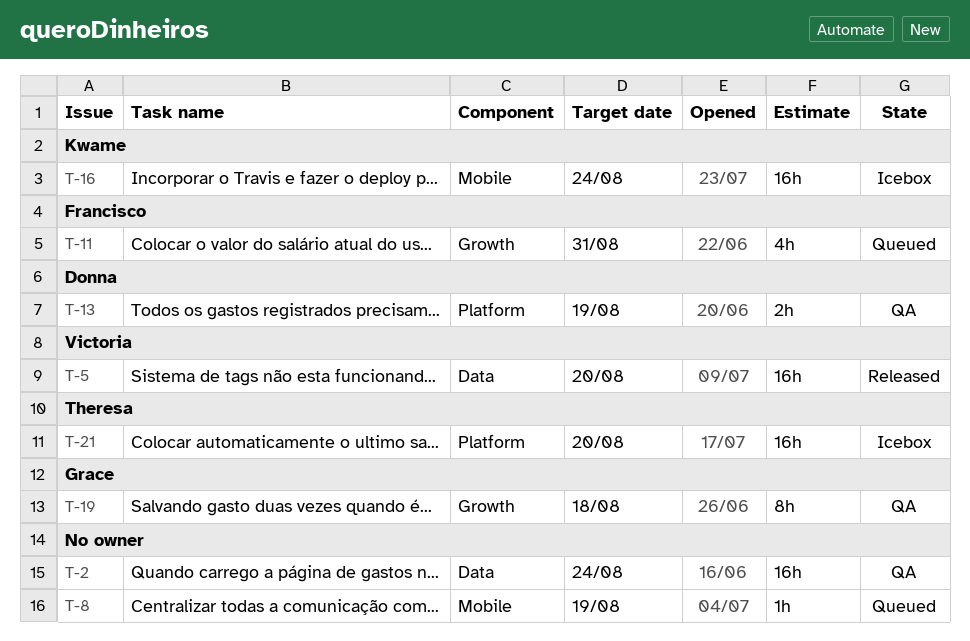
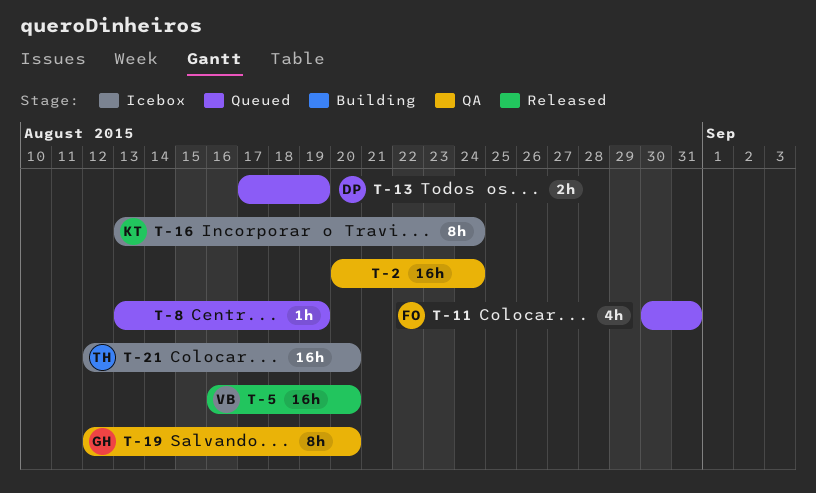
T-13, status: QA -> Queued
T-16, estimate: 16h -> 8h
T-19, due: Aug 18 -> Aug 20

